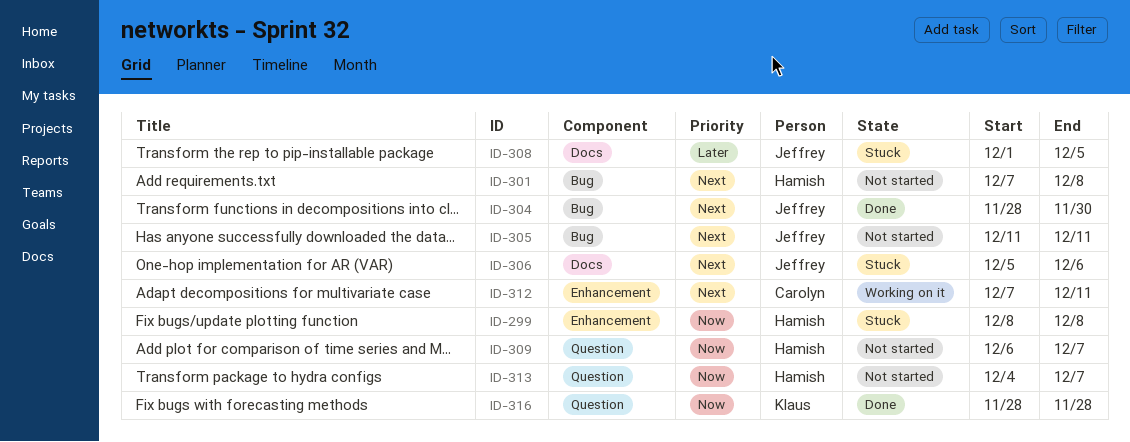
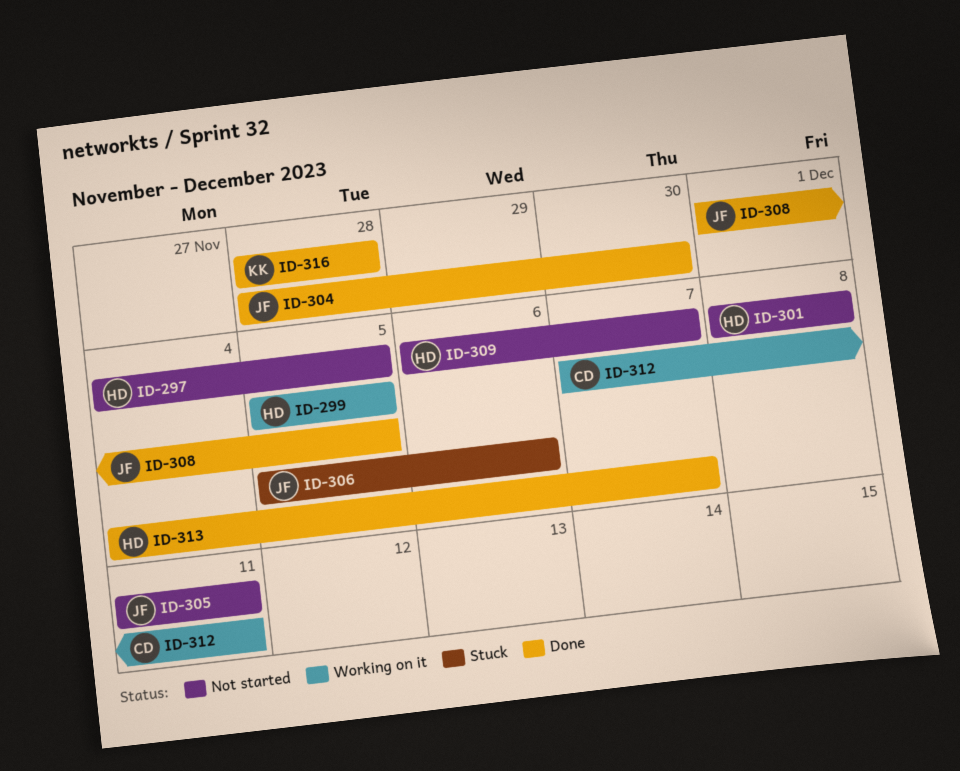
ID-297: none -> present
ID-299, status: Stuck -> Working on it
ID-299, start: Dec 8 -> Dec 5
ID-299, due: Dec 8 -> Dec 5
ID-301, start: Dec 7 -> Dec 8
ID-308, status: Stuck -> Done
ID-313, status: Not started -> Done

